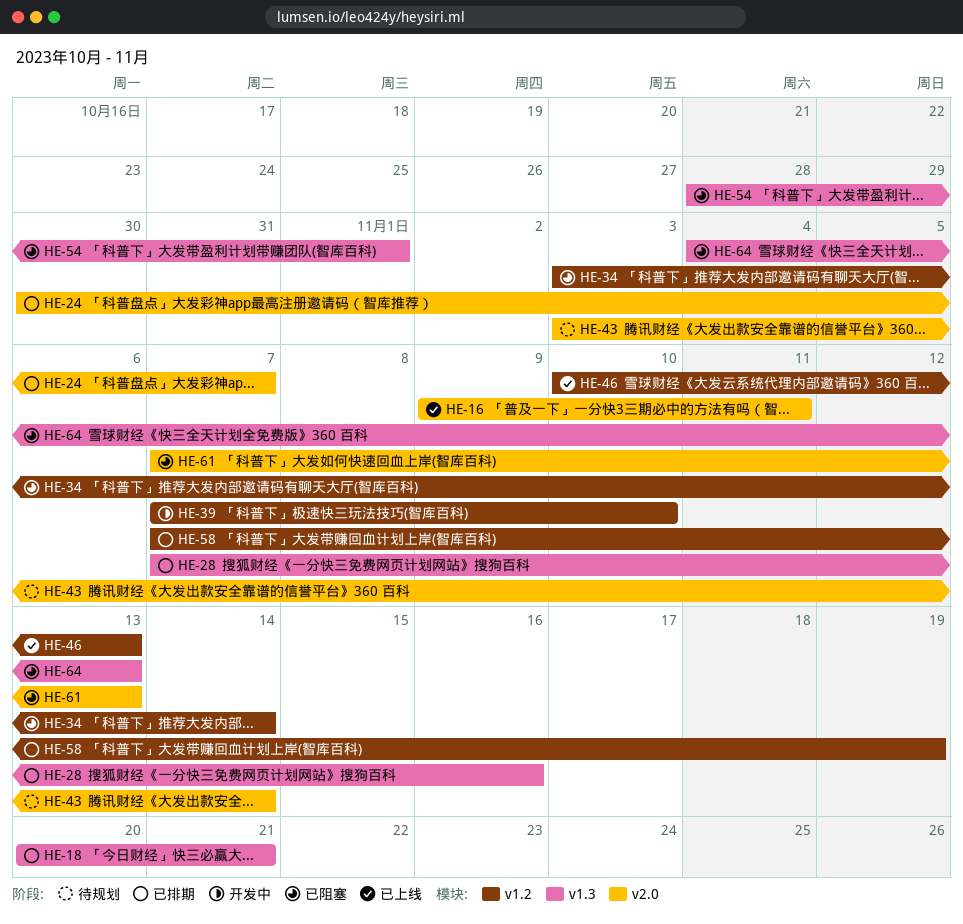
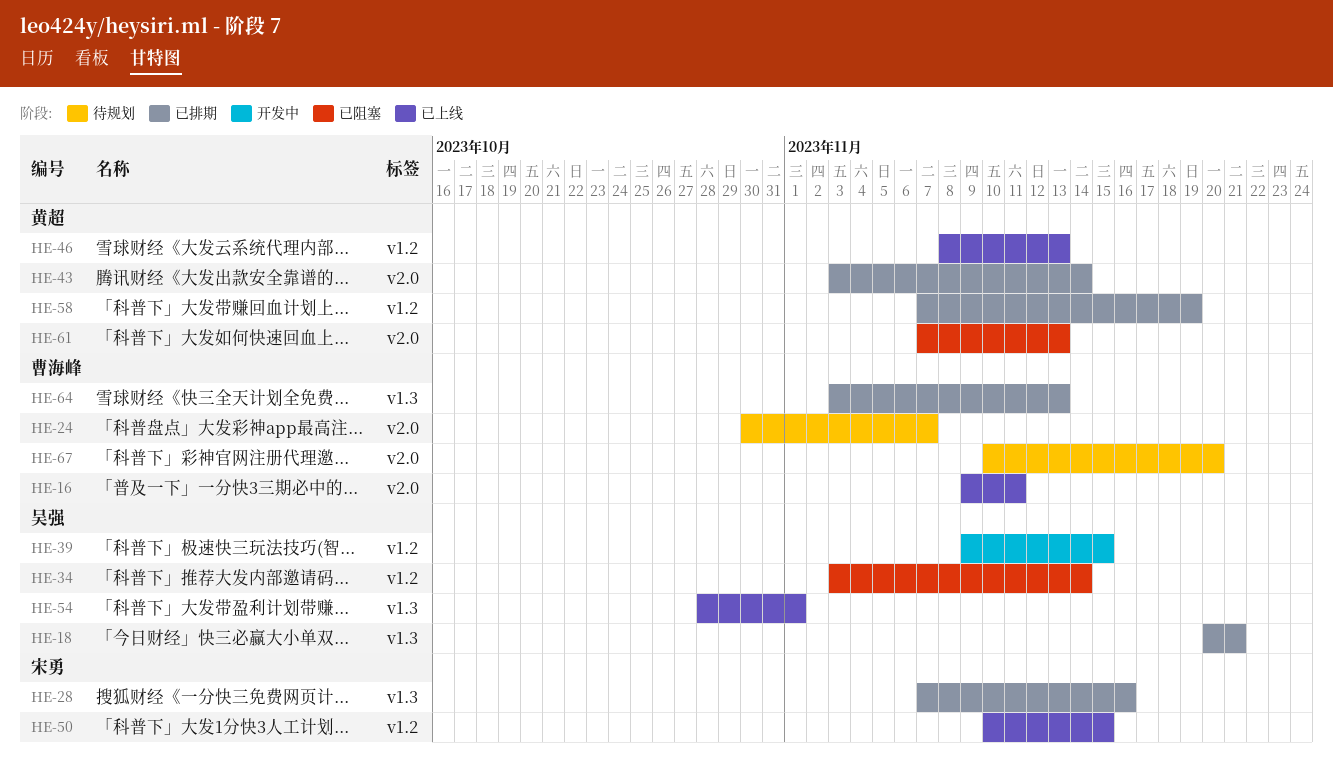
HE-24, status: 已排期 -> 待规划
HE-39, start: Nov 7 -> Nov 9
HE-39, due: Nov 10 -> Nov 15
HE-43, status: 待规划 -> 已排期
HE-46, start: Nov 10 -> Nov 8
HE-50: none -> present
HE-54, status: 已阻塞 -> 已上线
HE-64, status: 已阻塞 -> 已排期
HE-64, start: Nov 4 -> Nov 3
HE-67: none -> present

